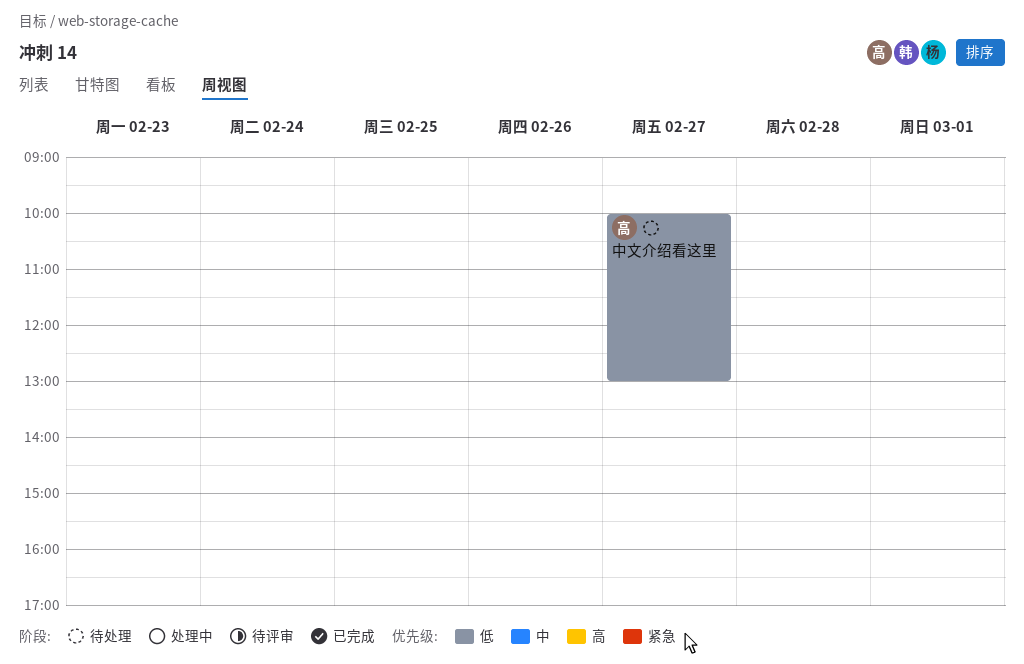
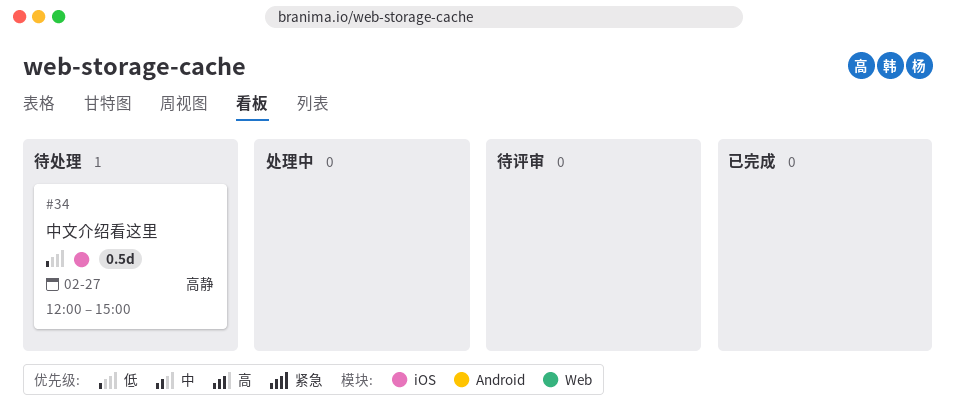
中文介绍看这里, begins: 10:00 -> 12:00
中文介绍看这里, ends: 13:00 -> 15:00

